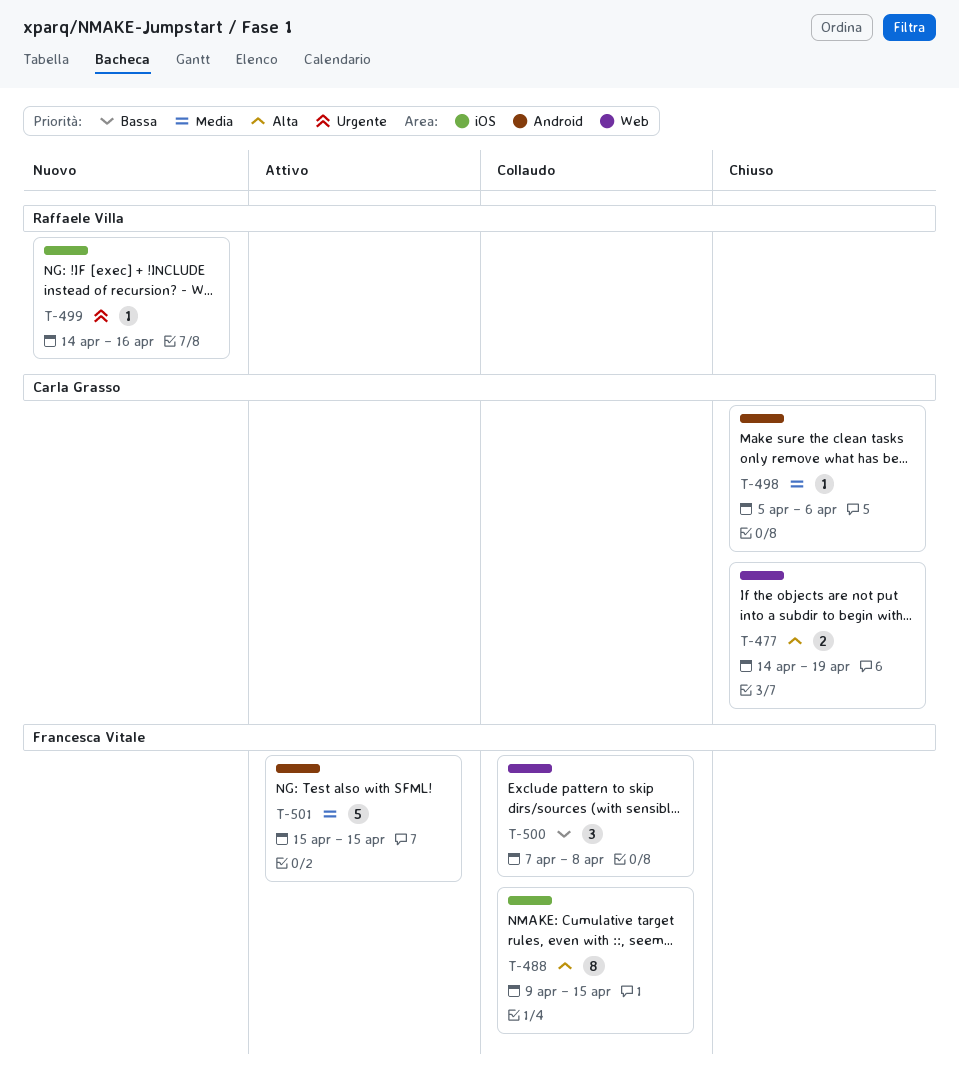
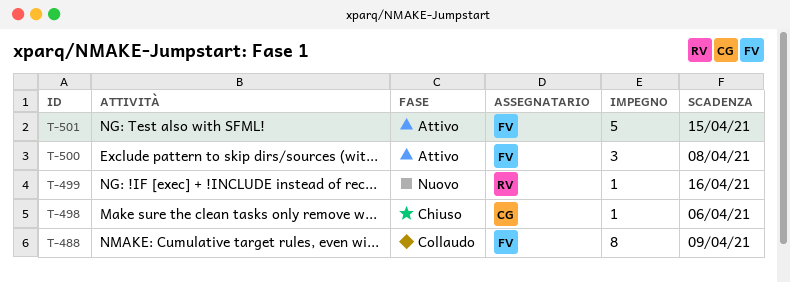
T-477: present -> none
T-488, due: Apr 15 -> Apr 9
T-500, status: Collaudo -> Attivo

